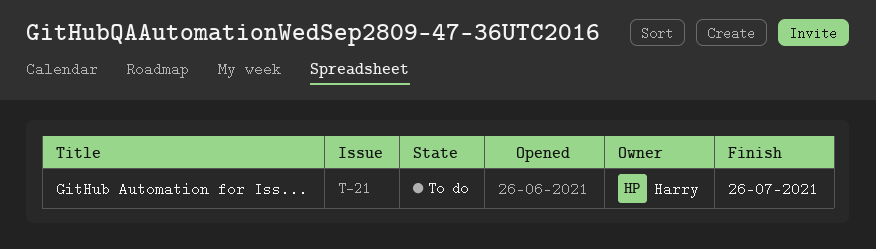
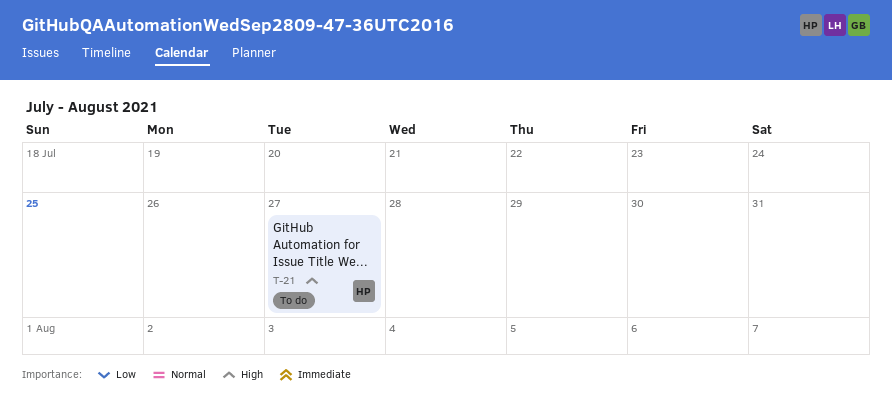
T-21, due: Jul 26 -> Jul 27

